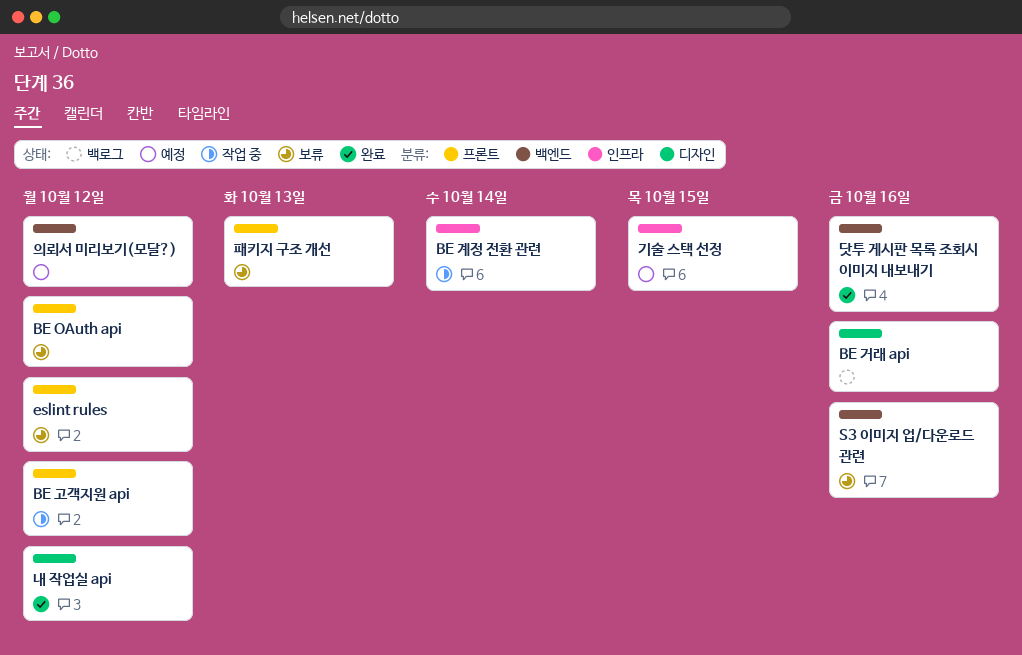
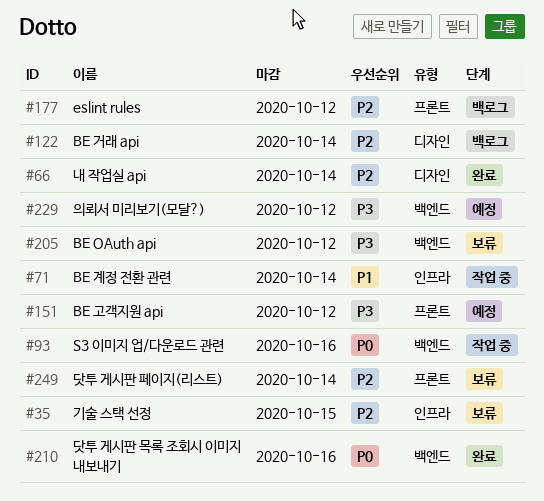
BE OAuth api, label: 프론트 -> 백엔드
BE 거래 api, due: Oct 16 -> Oct 14
BE 고객지원 api, status: 작업 중 -> 예정
eslint rules, status: 보류 -> 백로그
S3 이미지 업/다운로드 관련, status: 보류 -> 작업 중
기술 스택 선정, status: 예정 -> 보류
내 작업실 api, due: Oct 12 -> Oct 14
닷투 게시판 페이지(리스트): none -> present
패키지 구조 개선: present -> none

